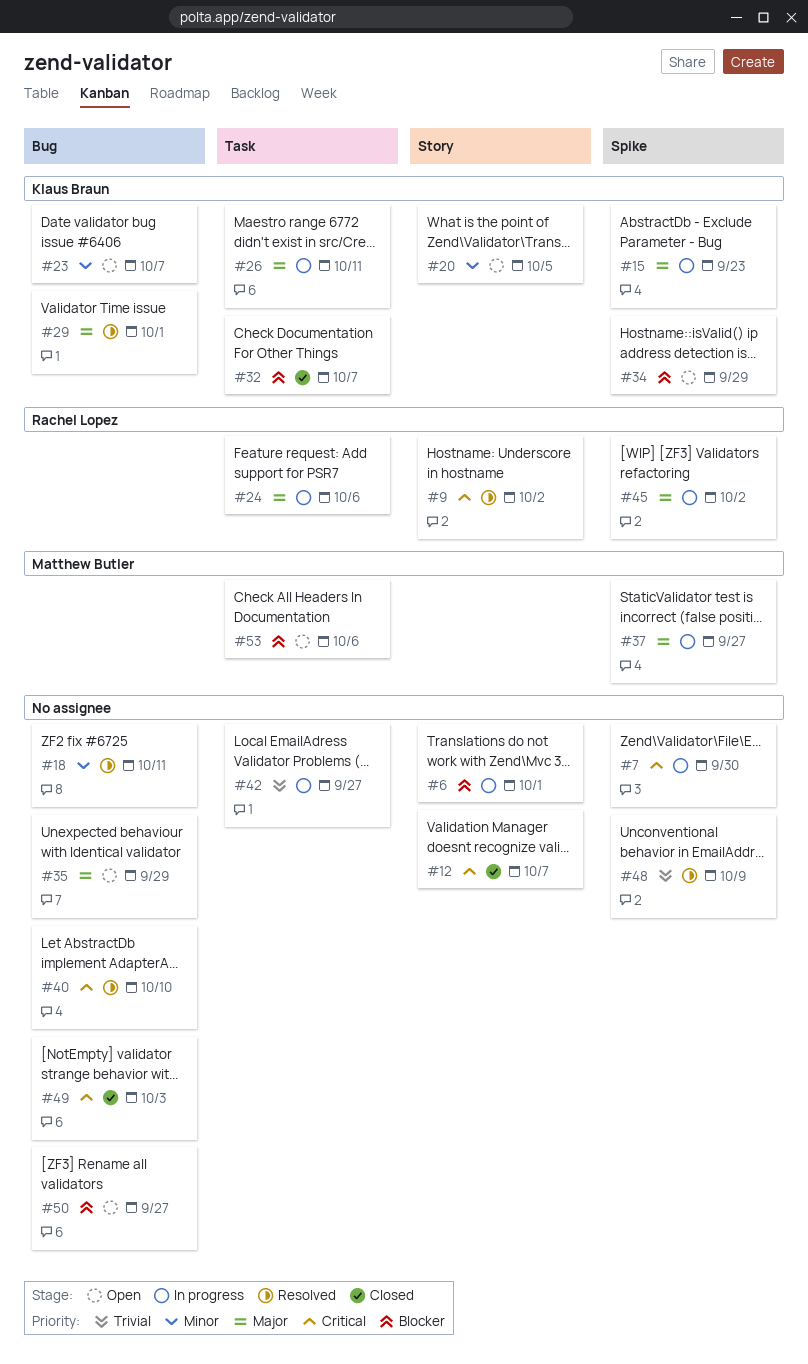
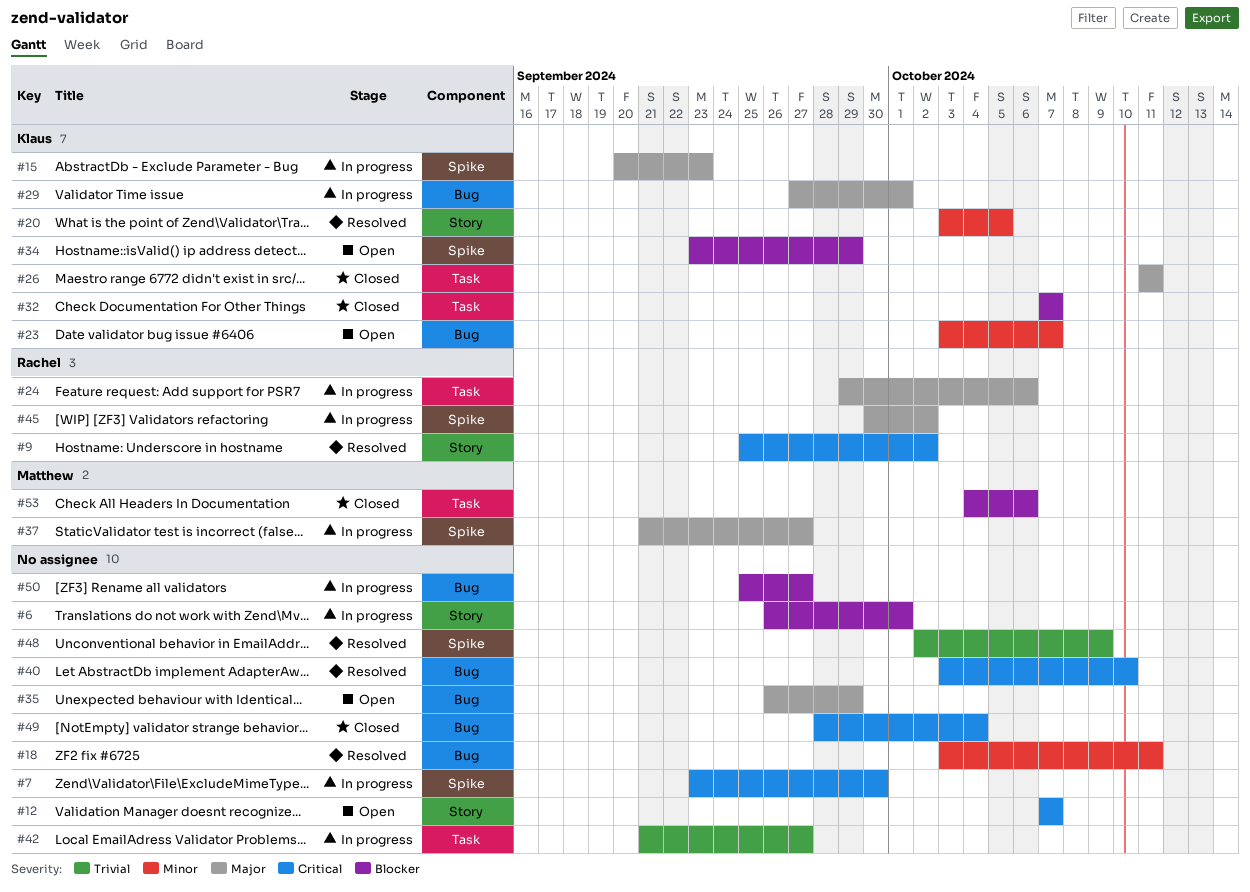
#12, status: Closed -> Open
#20, status: Open -> Resolved
#26, status: In progress -> Closed
#29, status: Resolved -> In progress
#49, due: Oct 3 -> Oct 4
#50, status: Open -> In progress
#53, status: Open -> Closed

